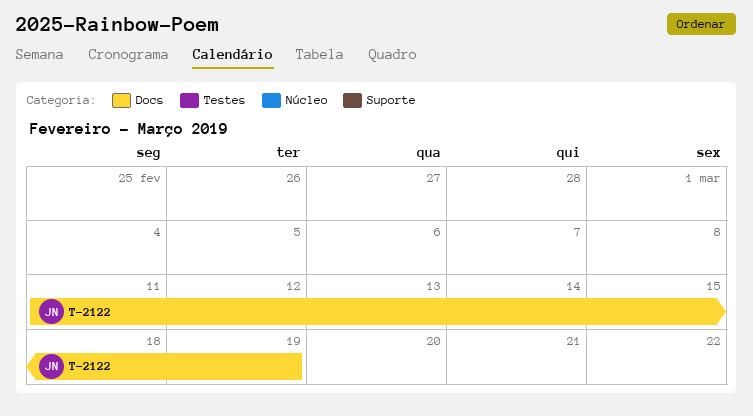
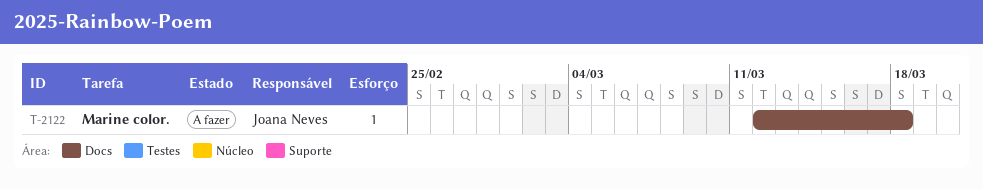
T-2122, start: Mar 11 -> Mar 12
T-2122, due: Mar 19 -> Mar 18

